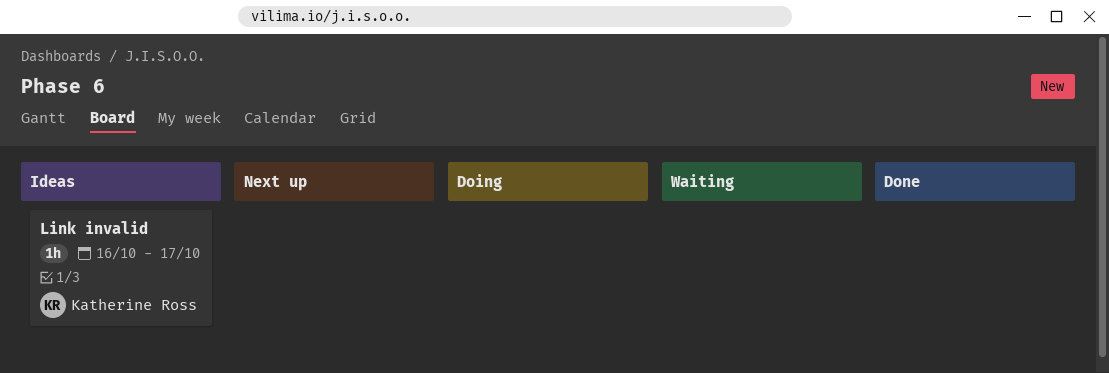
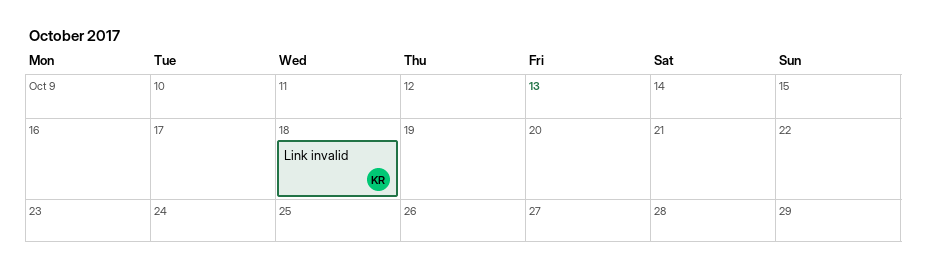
Link invalid, due: Oct 17 -> Oct 18

